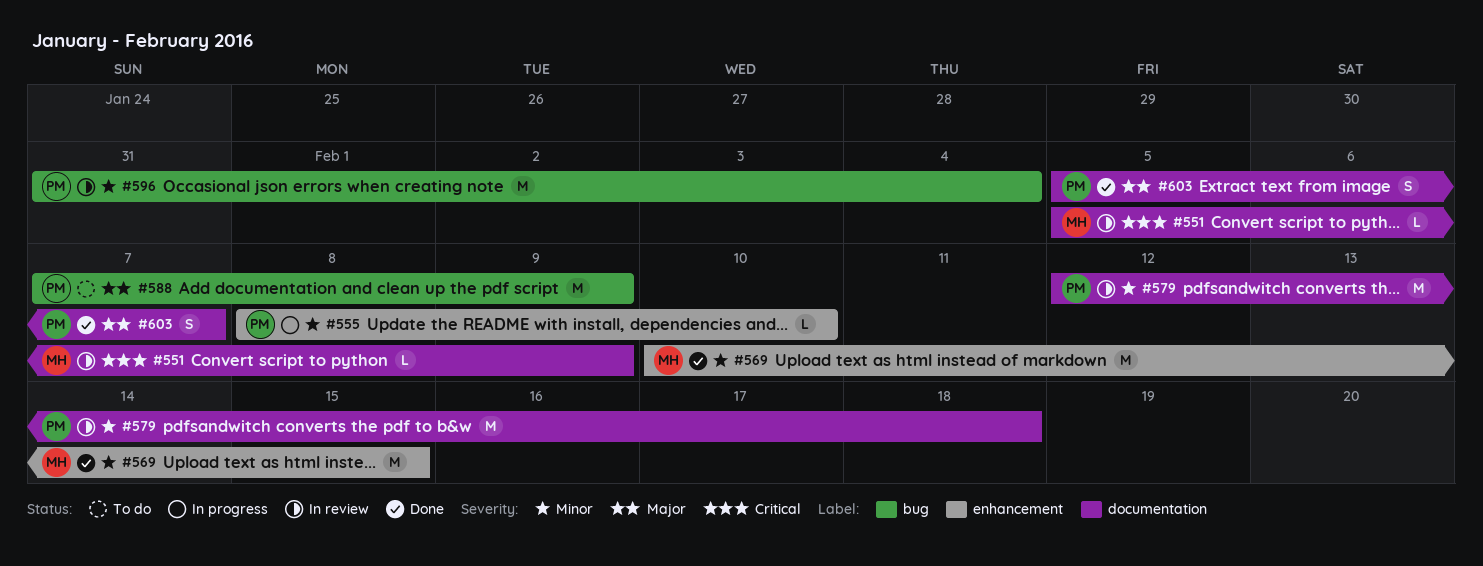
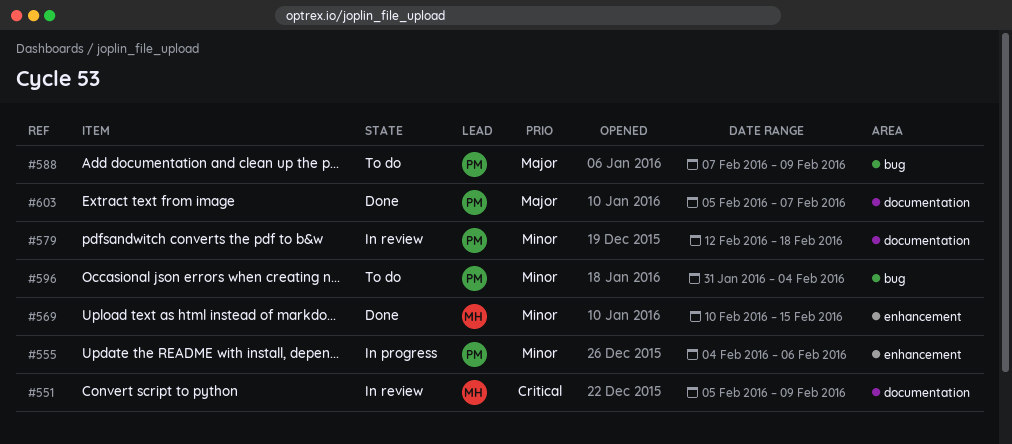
#555, start: Feb 8 -> Feb 4
#555, due: Feb 10 -> Feb 6
#596, status: In review -> To do

